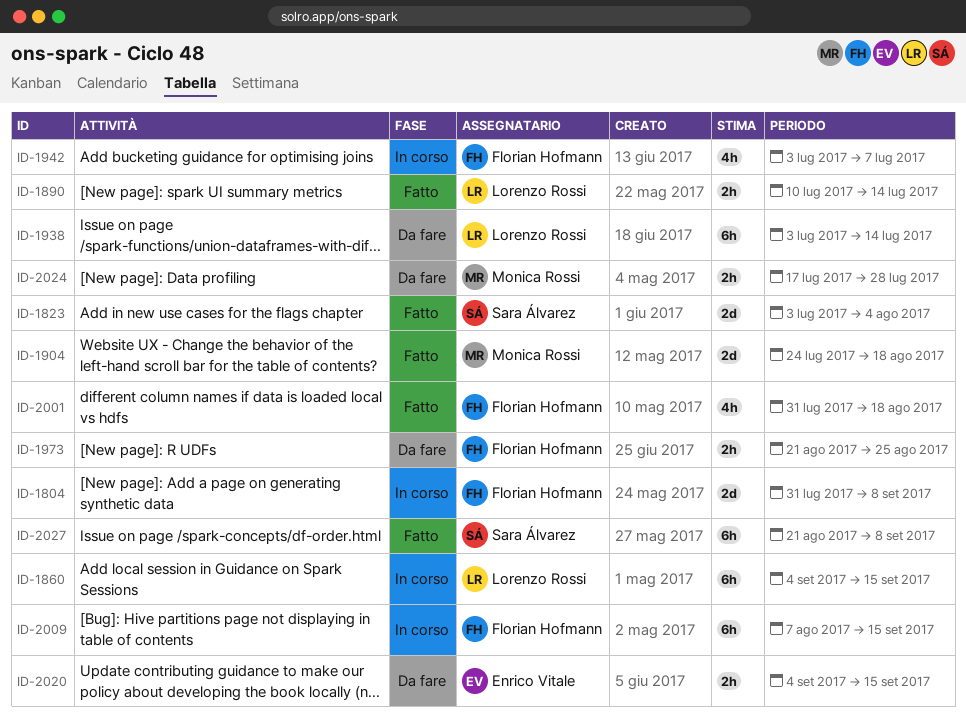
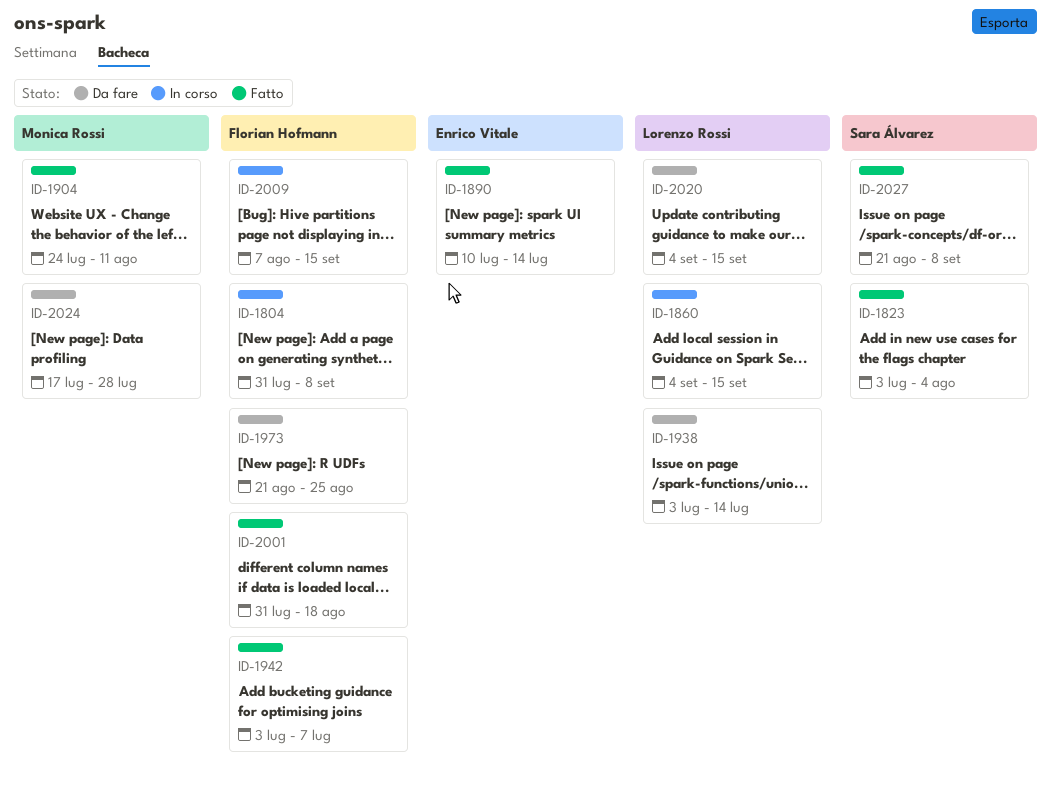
ID-1890, owner: Lorenzo Rossi -> Enrico Vitale
ID-1904, due: Aug 18 -> Aug 11
ID-1942, status: In corso -> Fatto
ID-2020, owner: Enrico Vitale -> Lorenzo Rossi

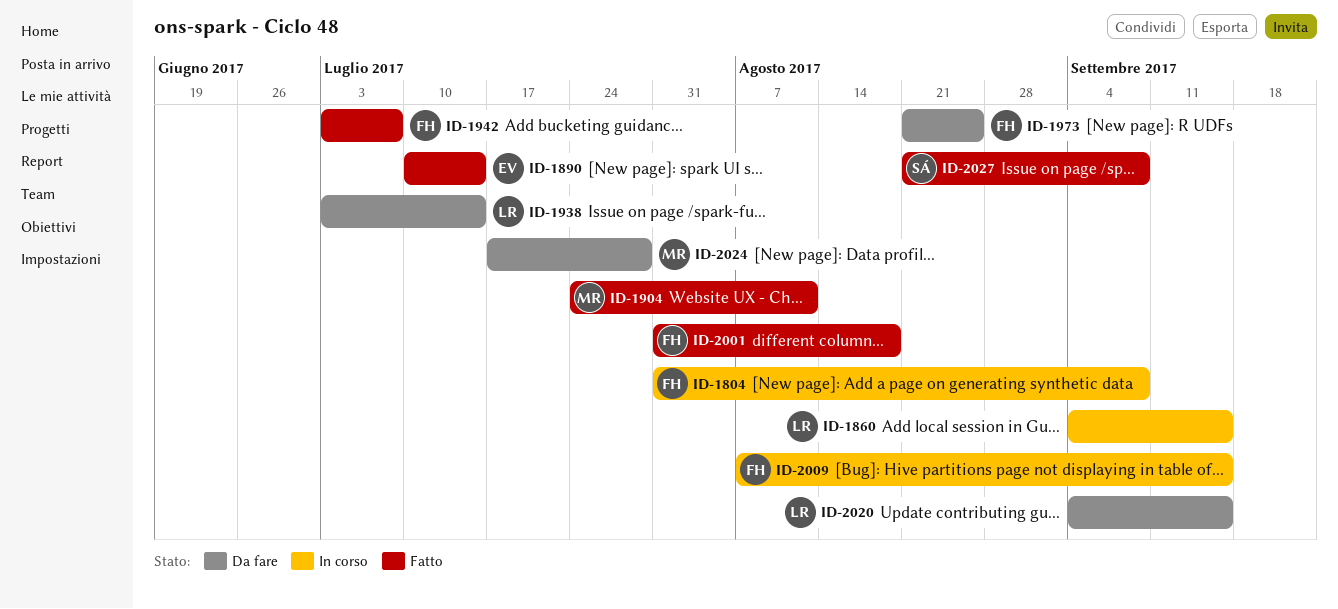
ID-1823: present -> none

